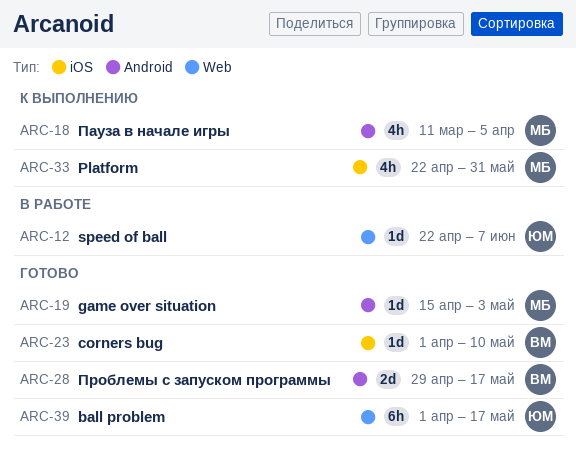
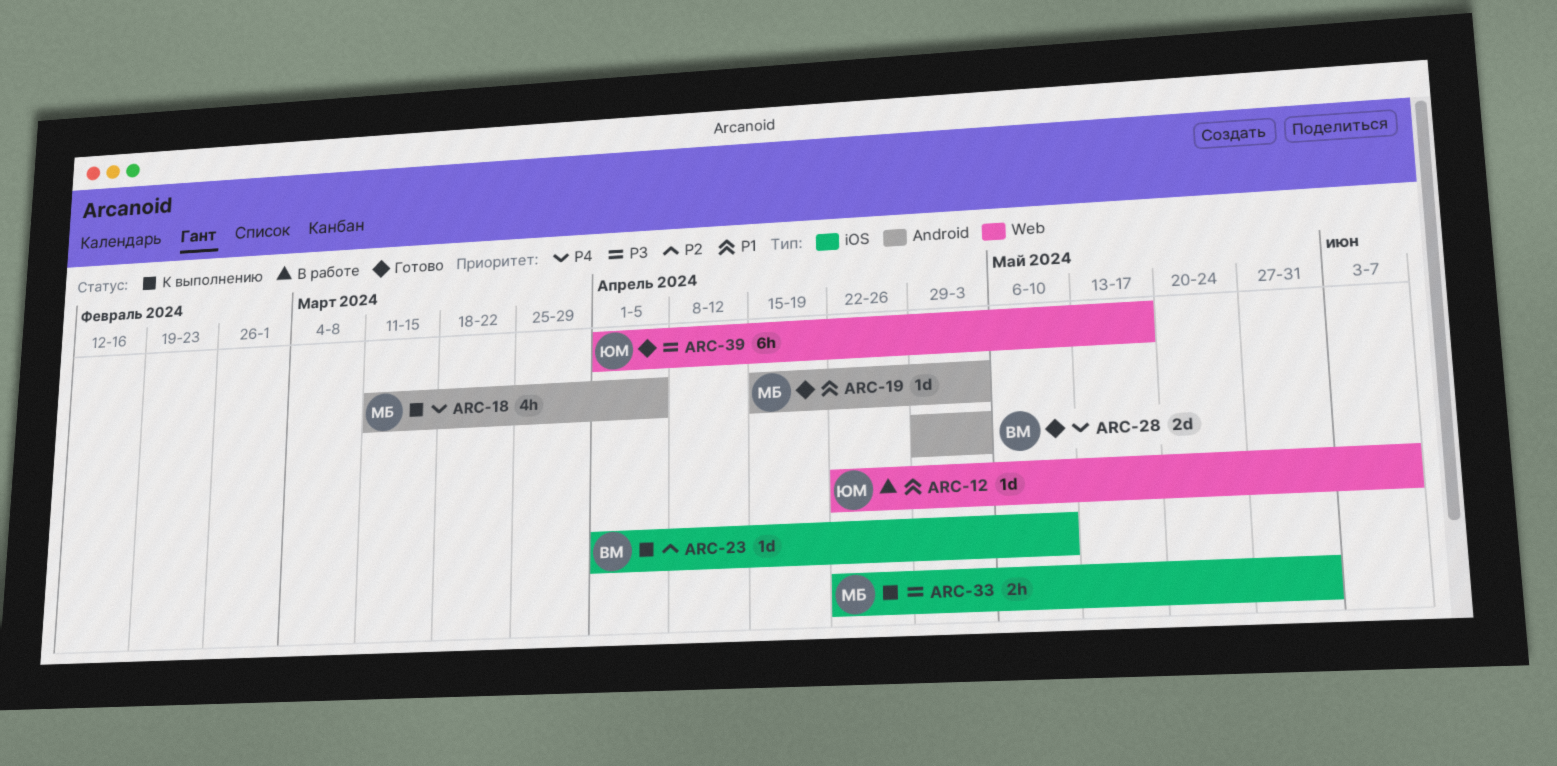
ARC-23, status: Готово -> К выполнению
ARC-28, due: May 17 -> May 3
ARC-33, estimate: 4h -> 2h

